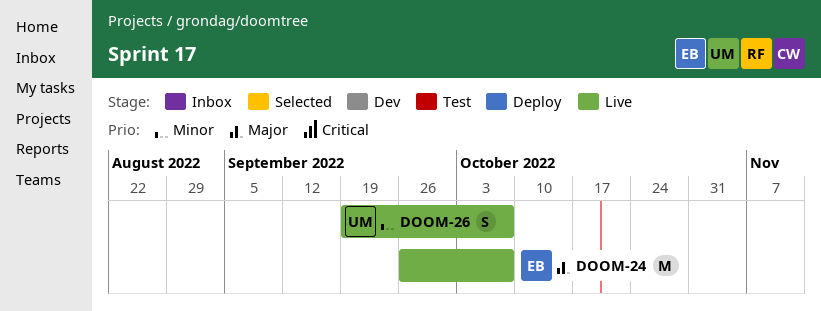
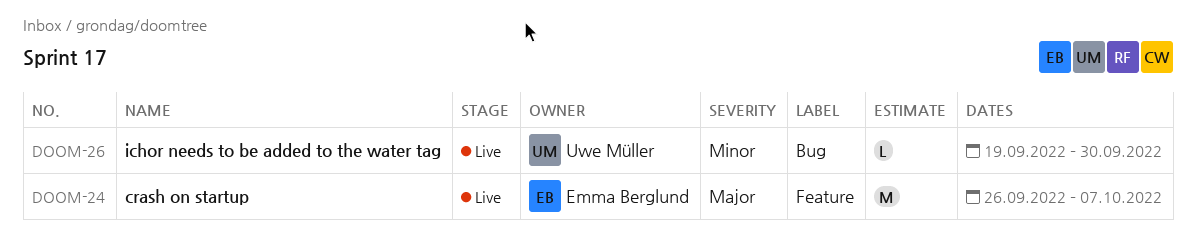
DOOM-26, estimate: S -> L
DOOM-26, due: Oct 7 -> Sep 30

